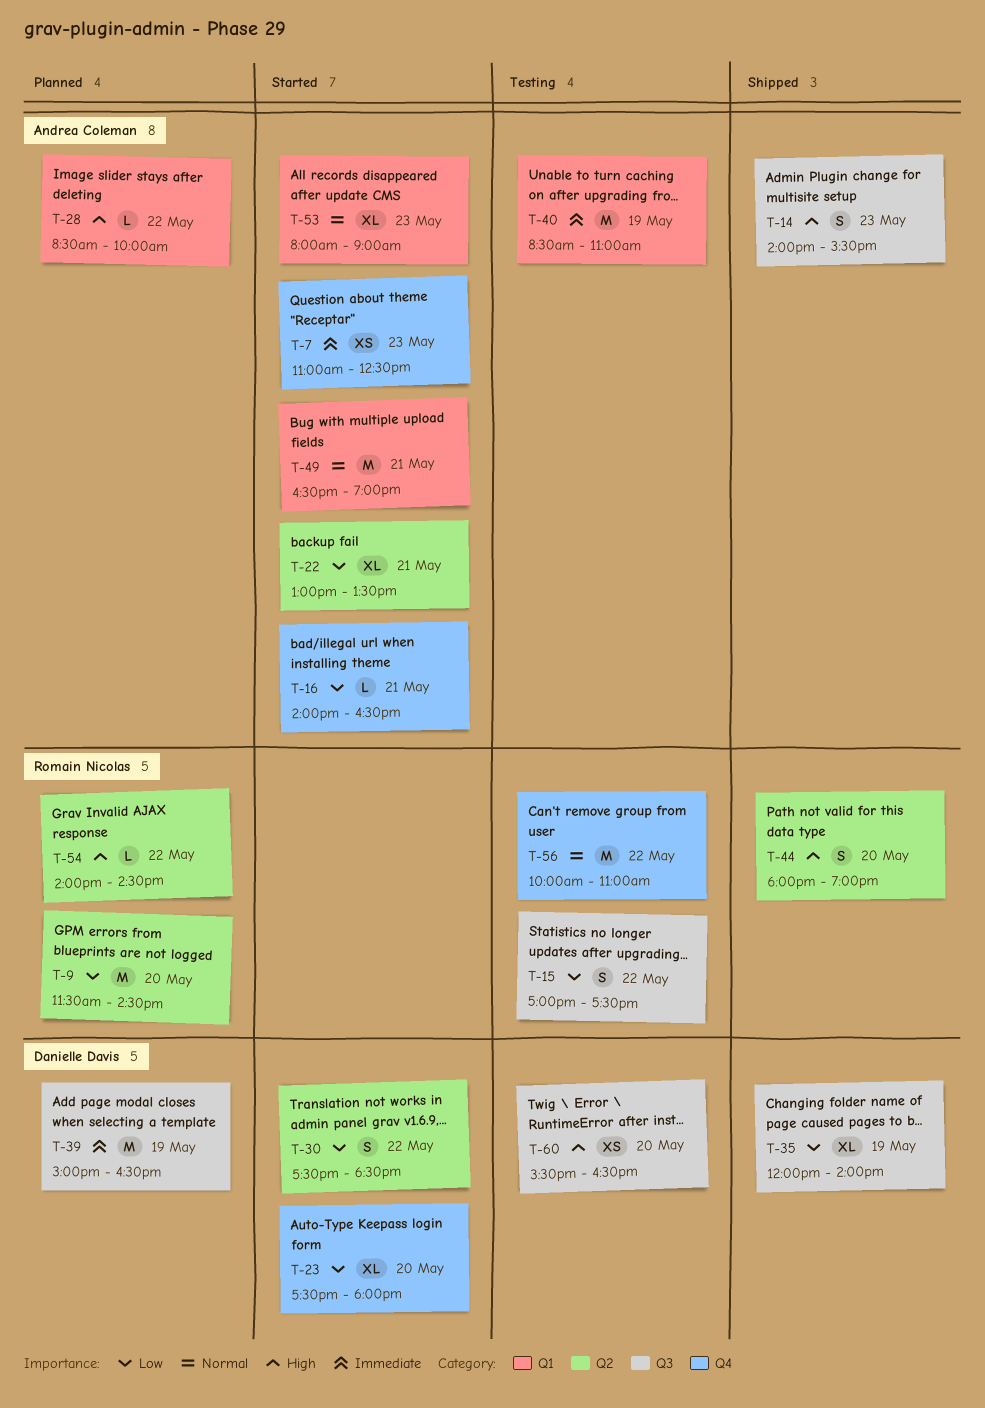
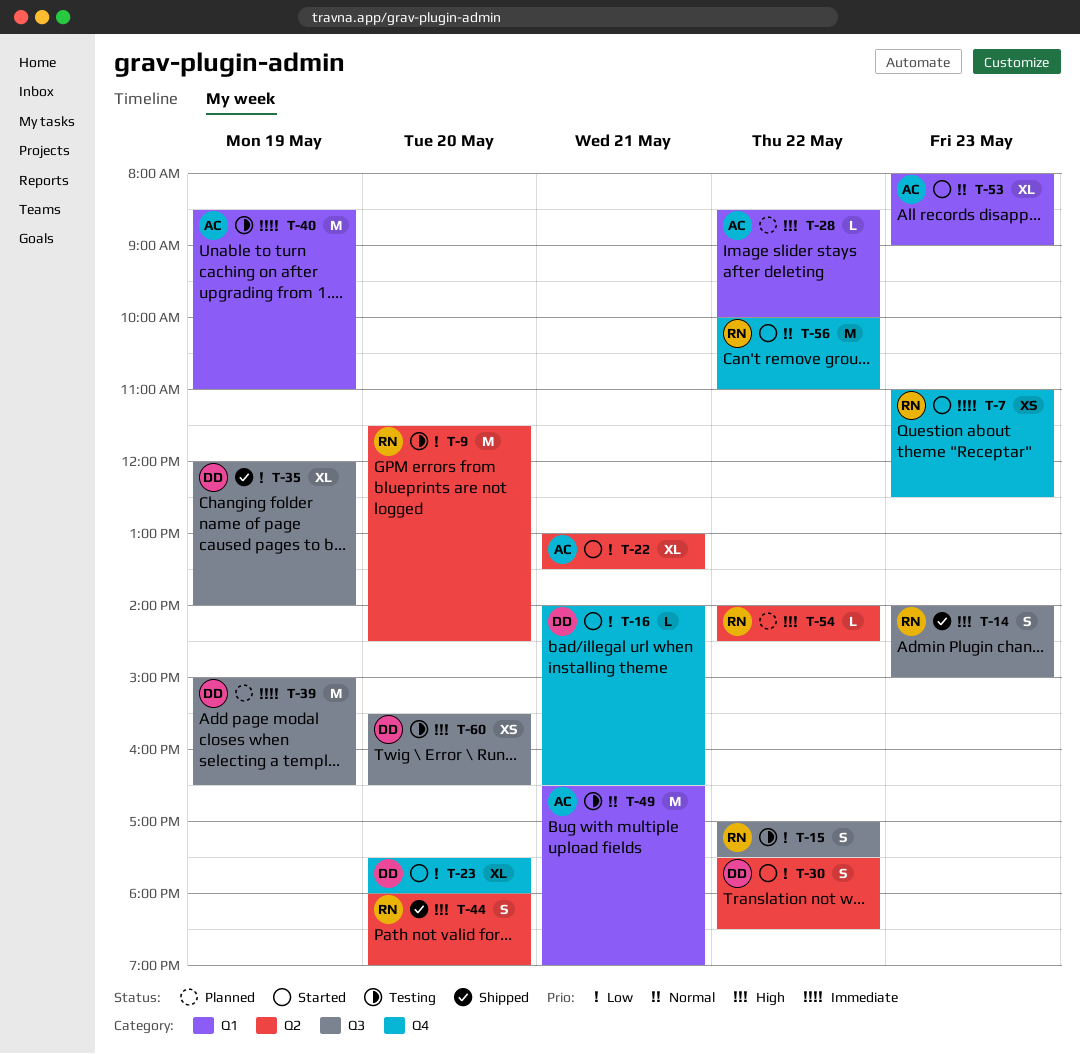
T-7, owner: Andrea Coleman -> Romain Nicolas
T-9, status: Planned -> Testing
T-14, owner: Andrea Coleman -> Romain Nicolas
T-14, ends: 15:30 -> 15:00
T-16, owner: Andrea Coleman -> Danielle Davis
T-49, status: Started -> Testing
T-56, status: Testing -> Started

